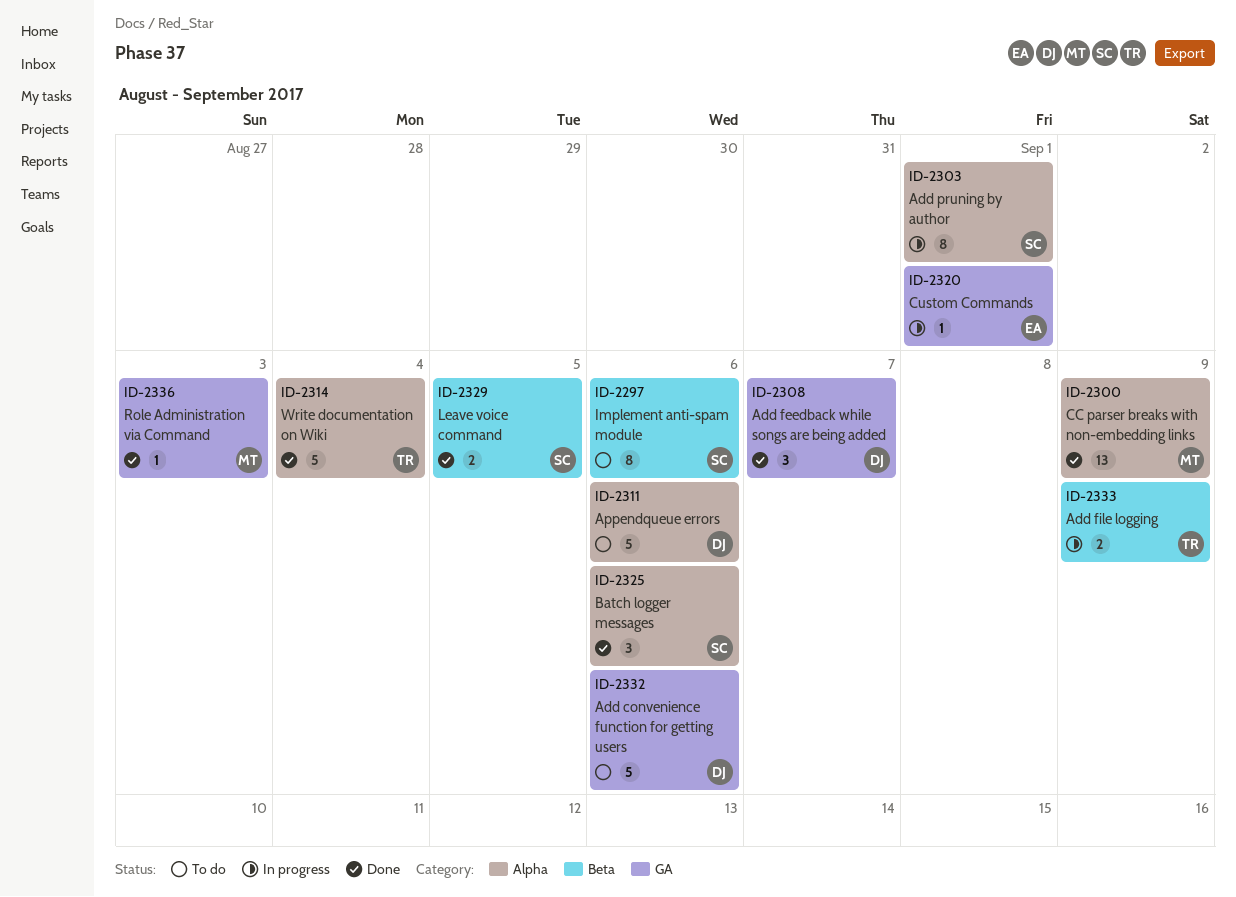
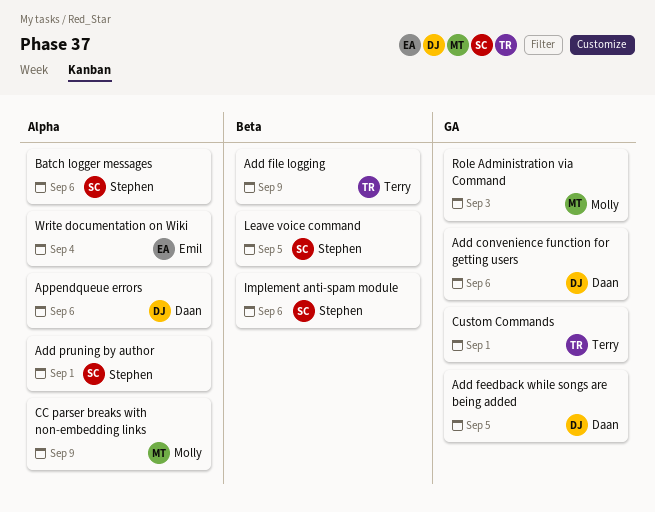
Add feedback while songs are being added, due: Sep 7 -> Sep 5
Custom Commands, owner: Emil -> Terry
Write documentation on Wiki, owner: Terry -> Emil

